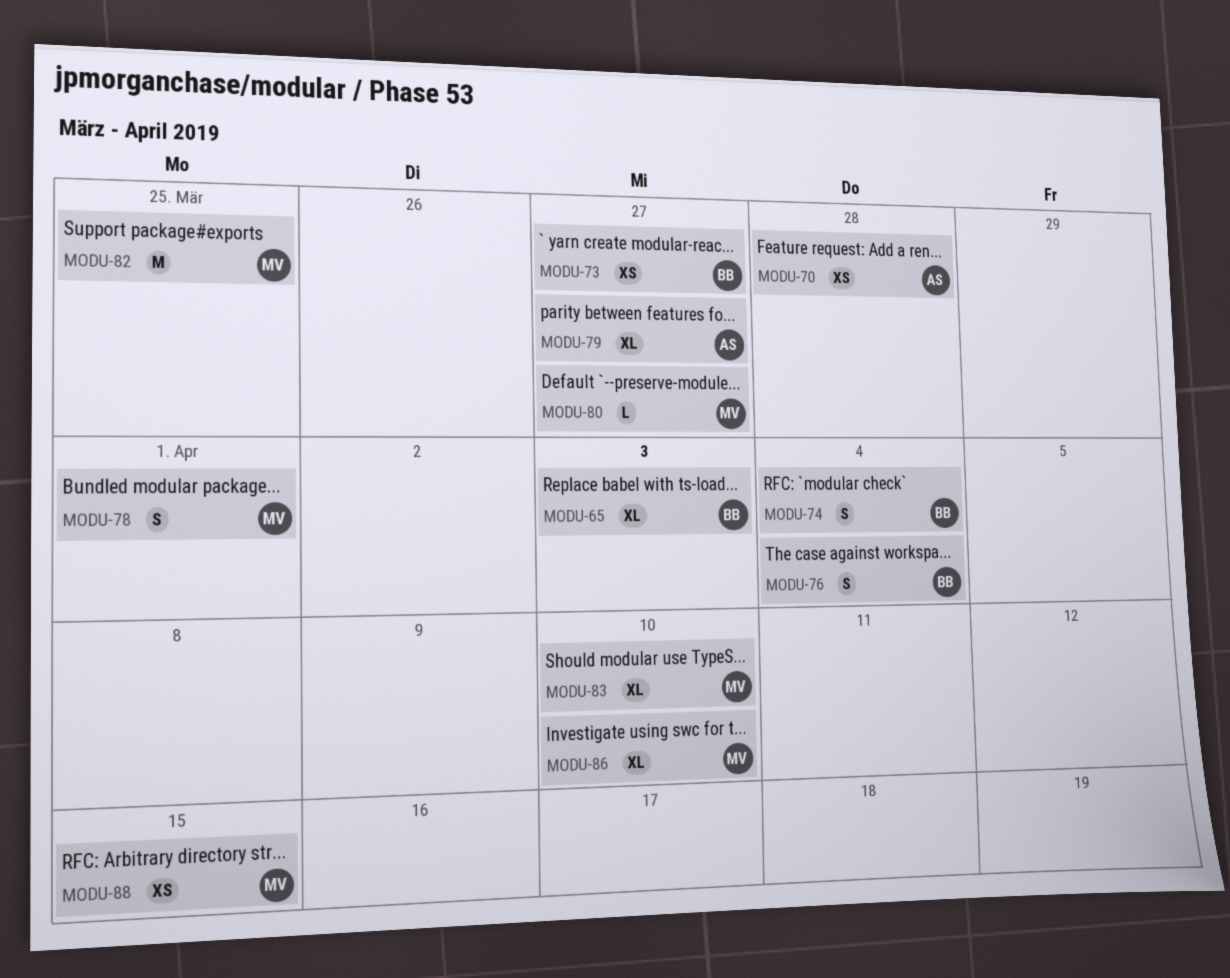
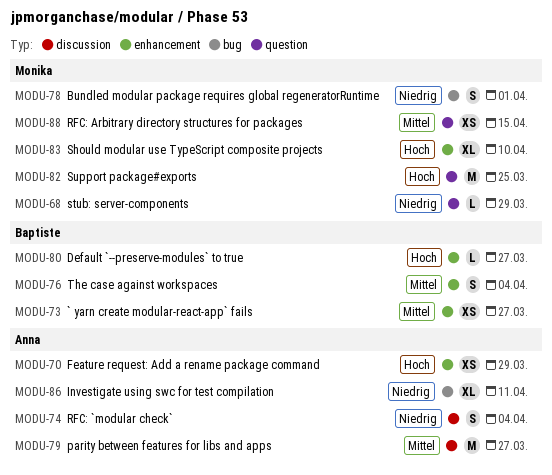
MODU-65: present -> none
MODU-68: none -> present
MODU-70, due: Mar 28 -> Mar 29
MODU-74, owner: Baptiste -> Anna
MODU-79, estimate: XL -> M
MODU-80, owner: Monika -> Baptiste
MODU-86, owner: Monika -> Anna
MODU-86, due: Apr 10 -> Apr 11

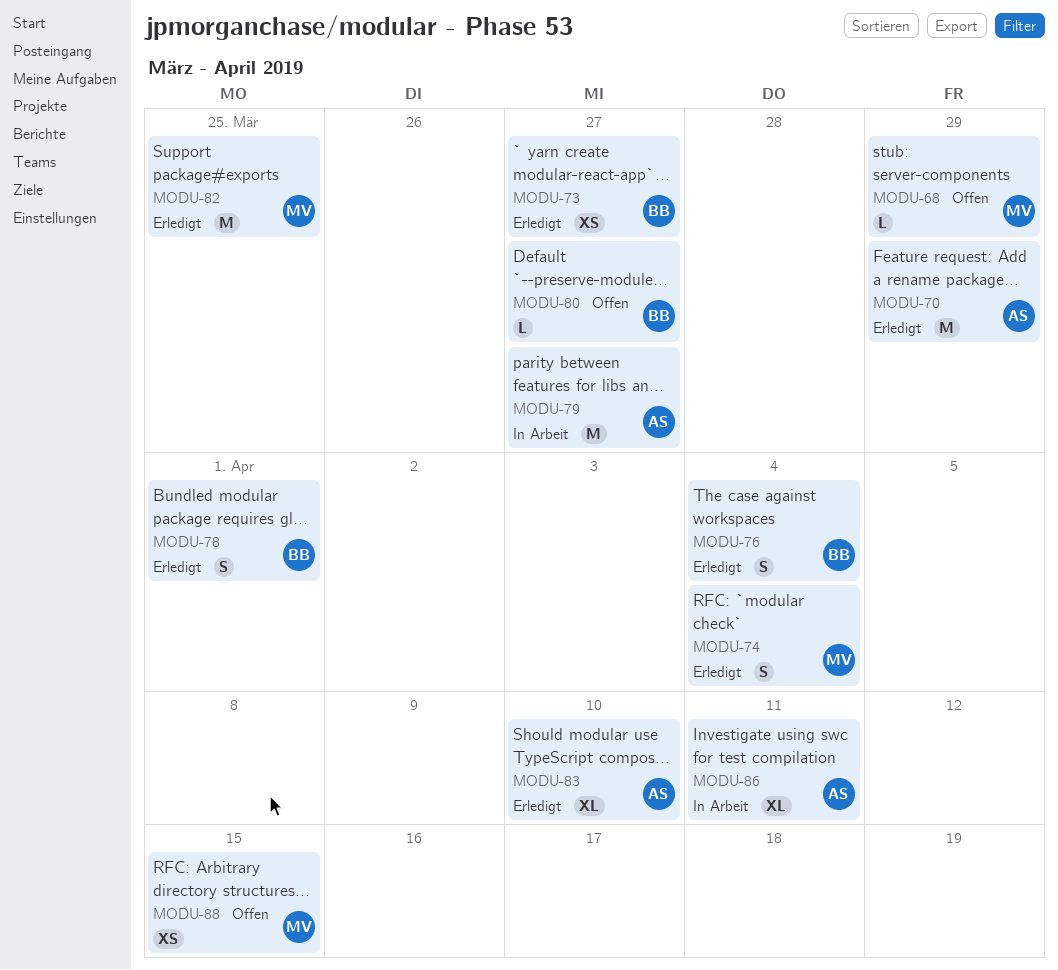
MODU-70, estimate: XS -> M
MODU-74, owner: Anna -> Monika
MODU-78, owner: Monika -> Baptiste
MODU-83, owner: Monika -> Anna

